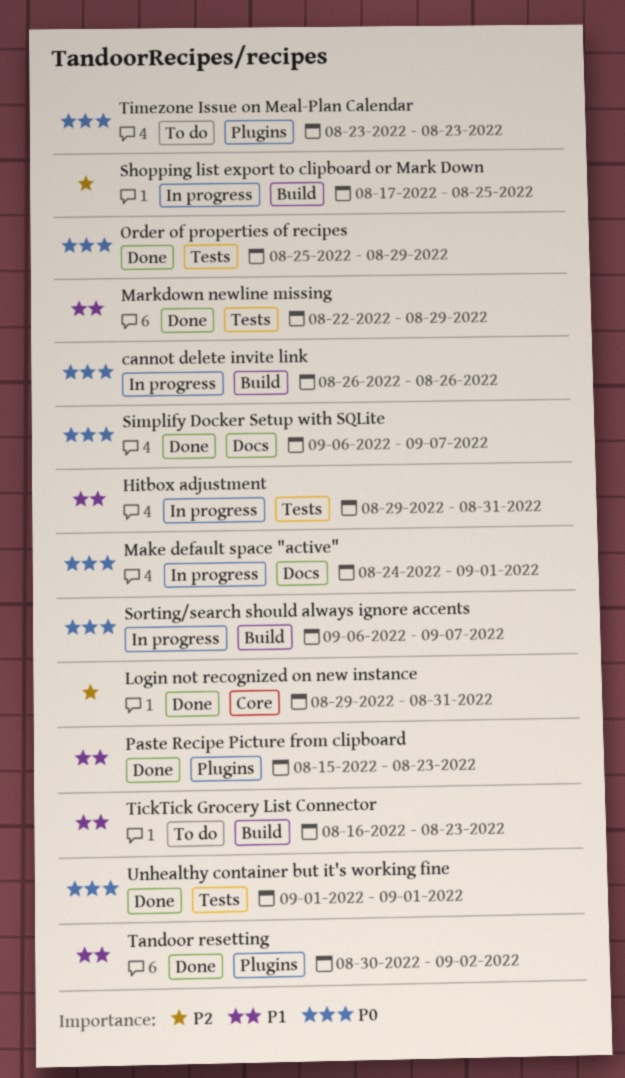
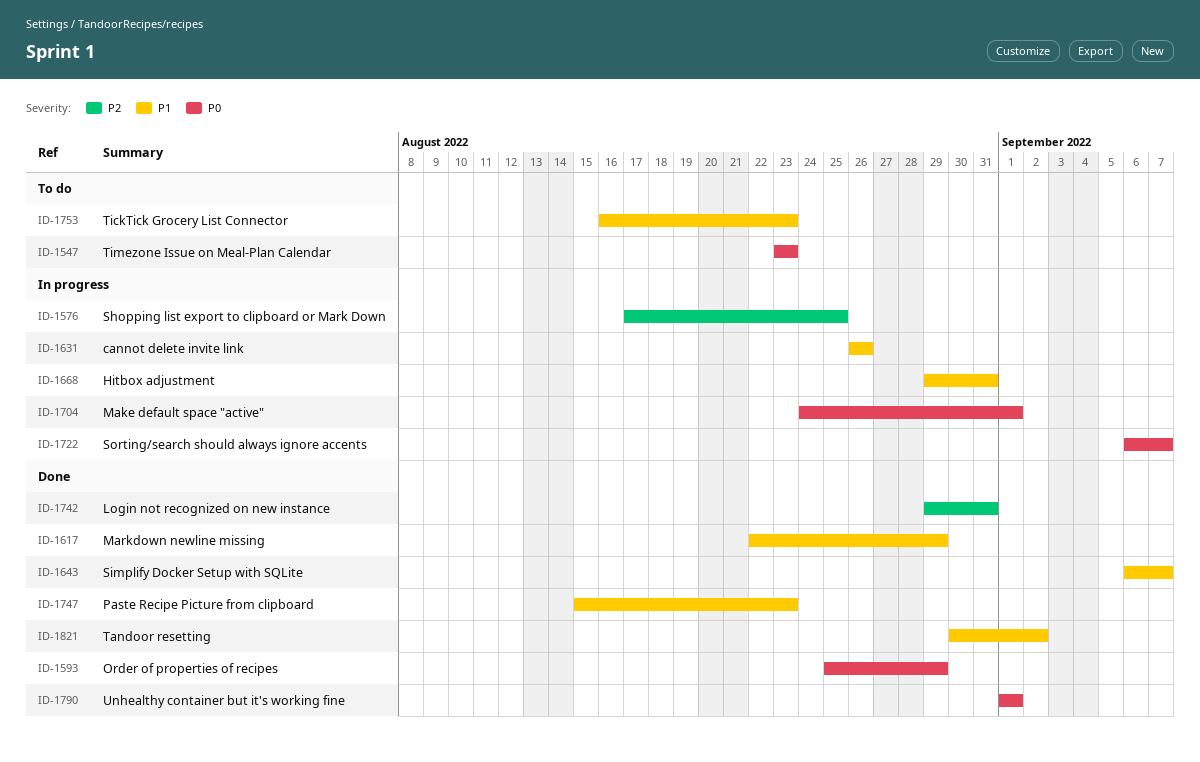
cannot delete invite link, priority: P0 -> P1
Simplify Docker Setup with SQLite, priority: P0 -> P1

